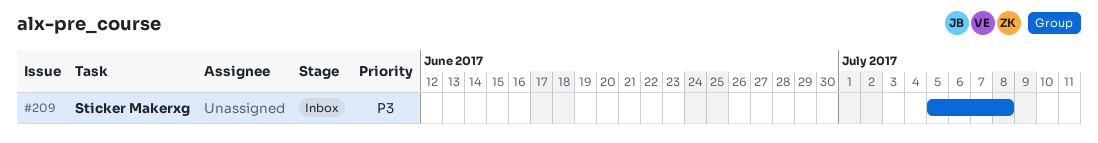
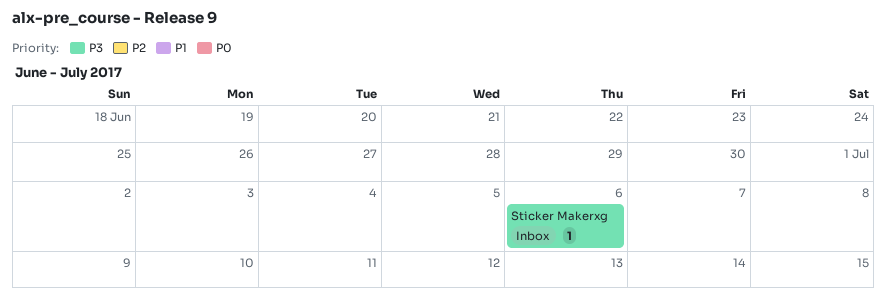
Sticker Makerxg, due: Jul 8 -> Jul 6

